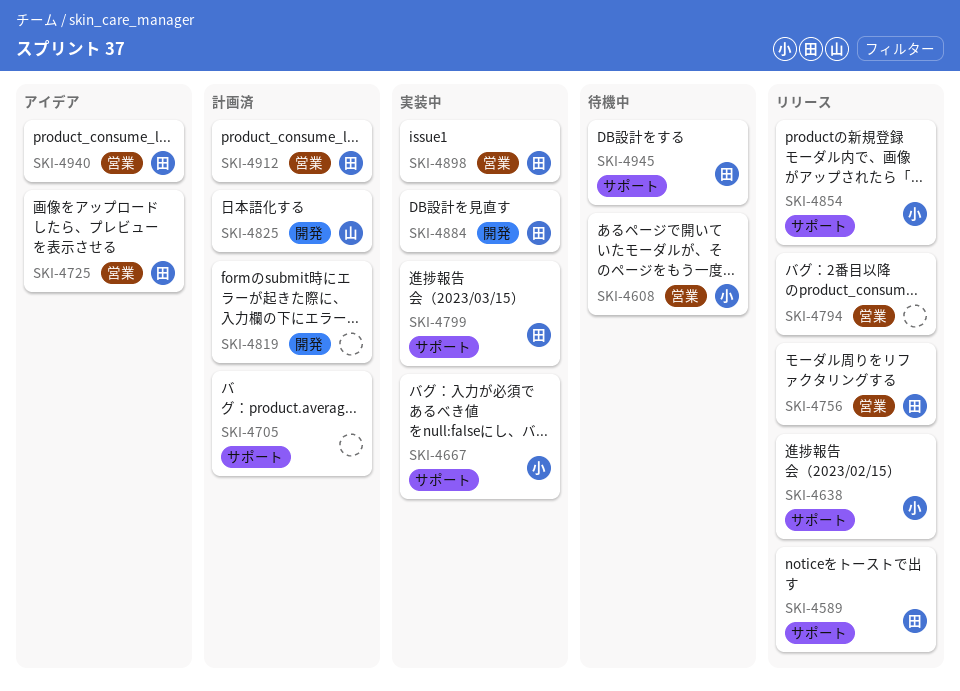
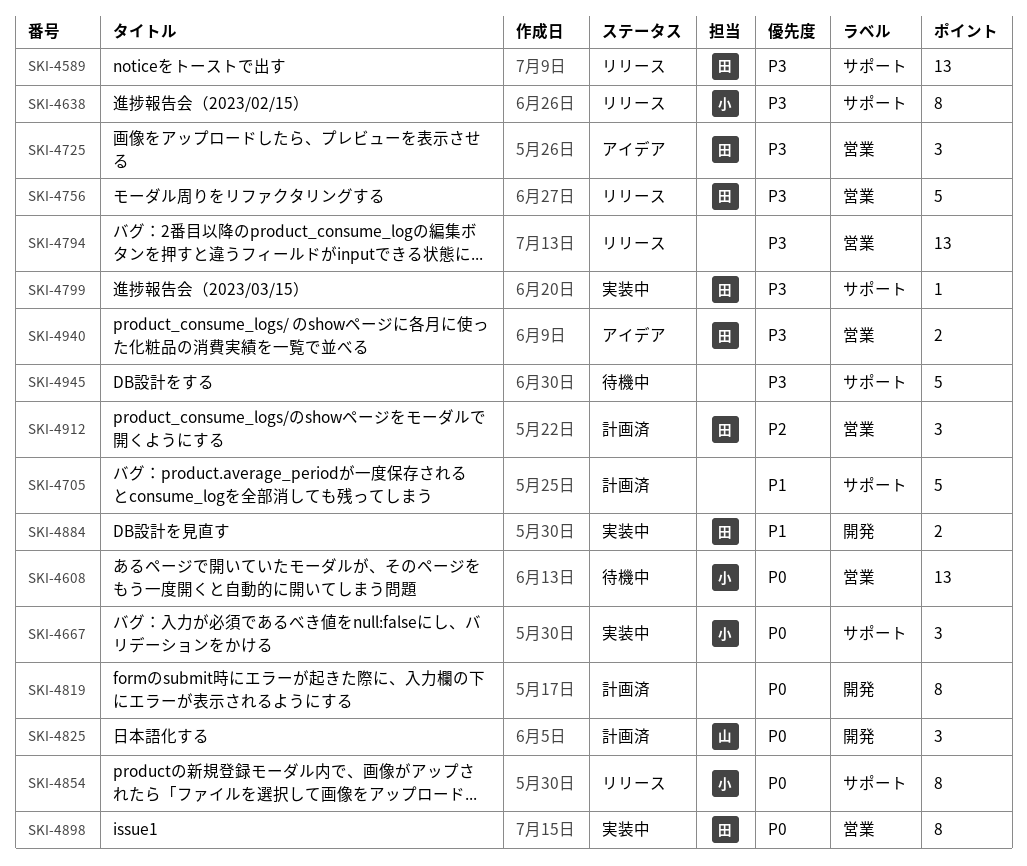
SKI-4945, owner: 田 -> none

